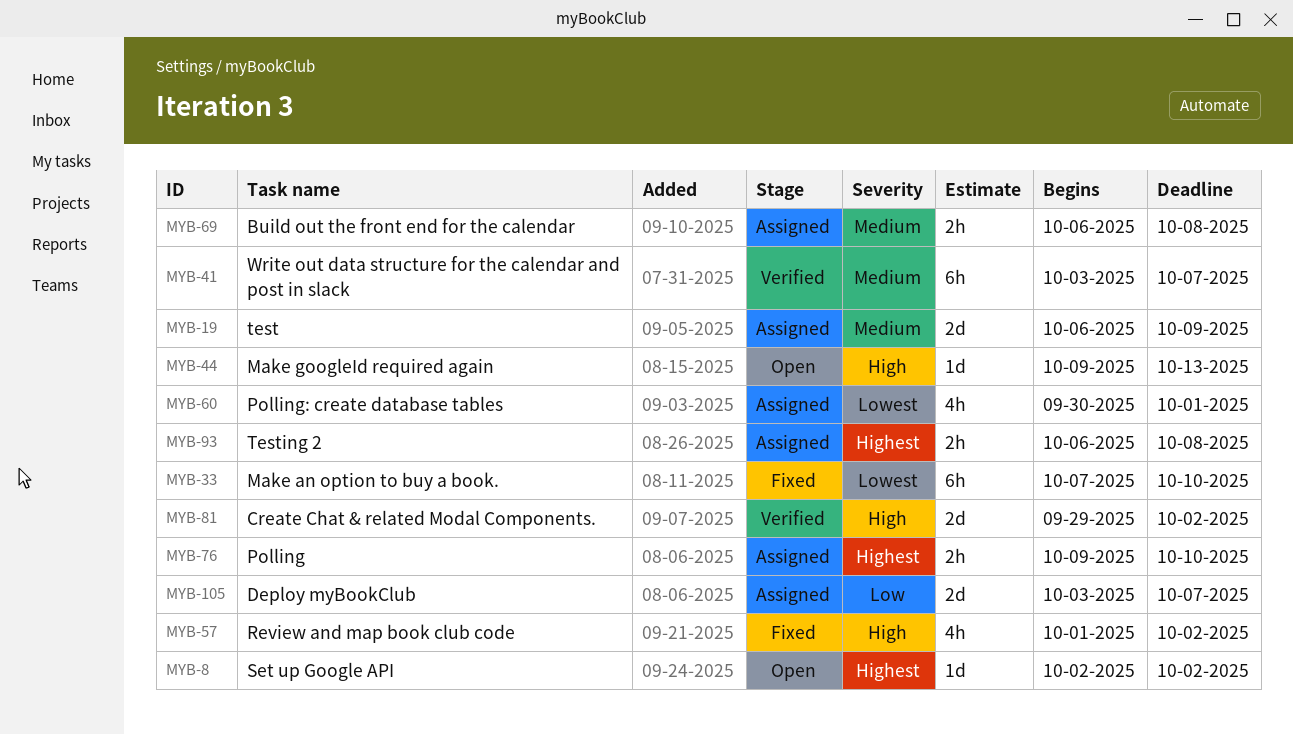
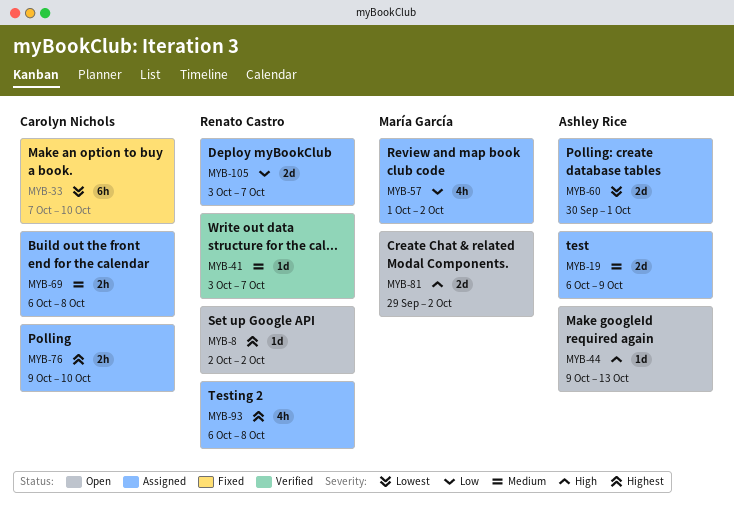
MYB-41, estimate: 6h -> 1d
MYB-57, status: Fixed -> Assigned
MYB-57, priority: High -> Low
MYB-60, estimate: 4h -> 2d
MYB-81, status: Verified -> Open
MYB-93, estimate: 2h -> 4h

